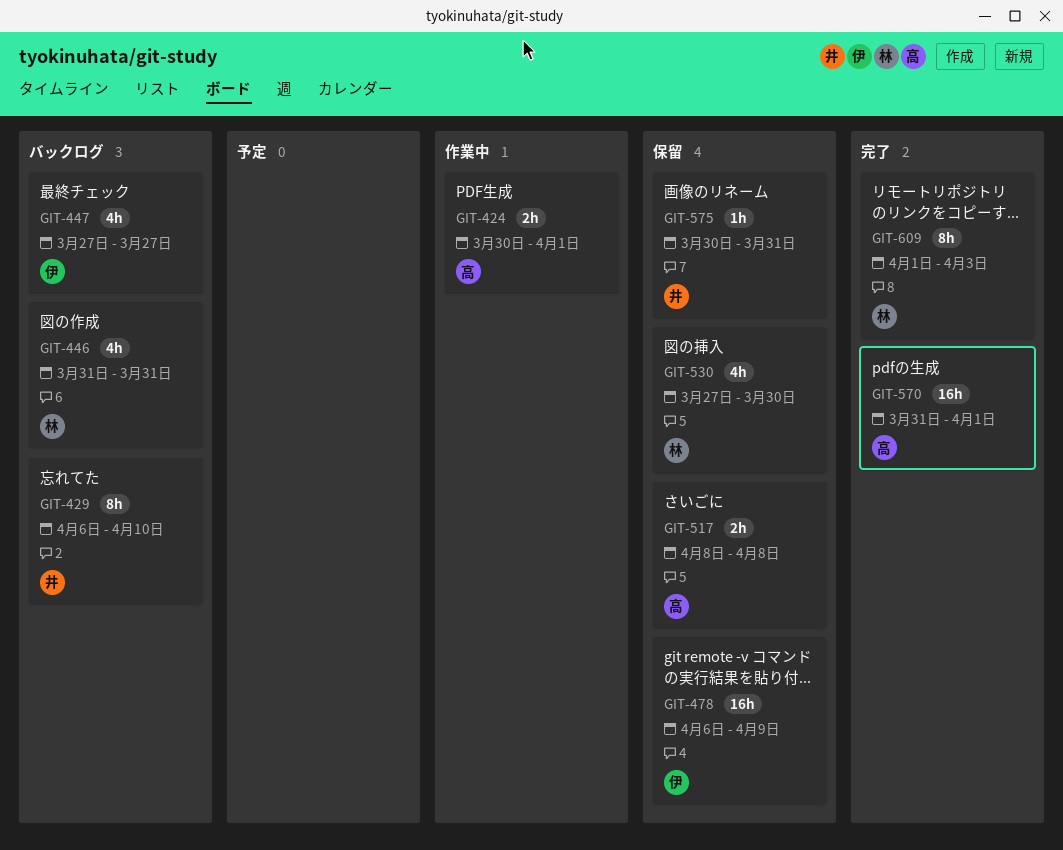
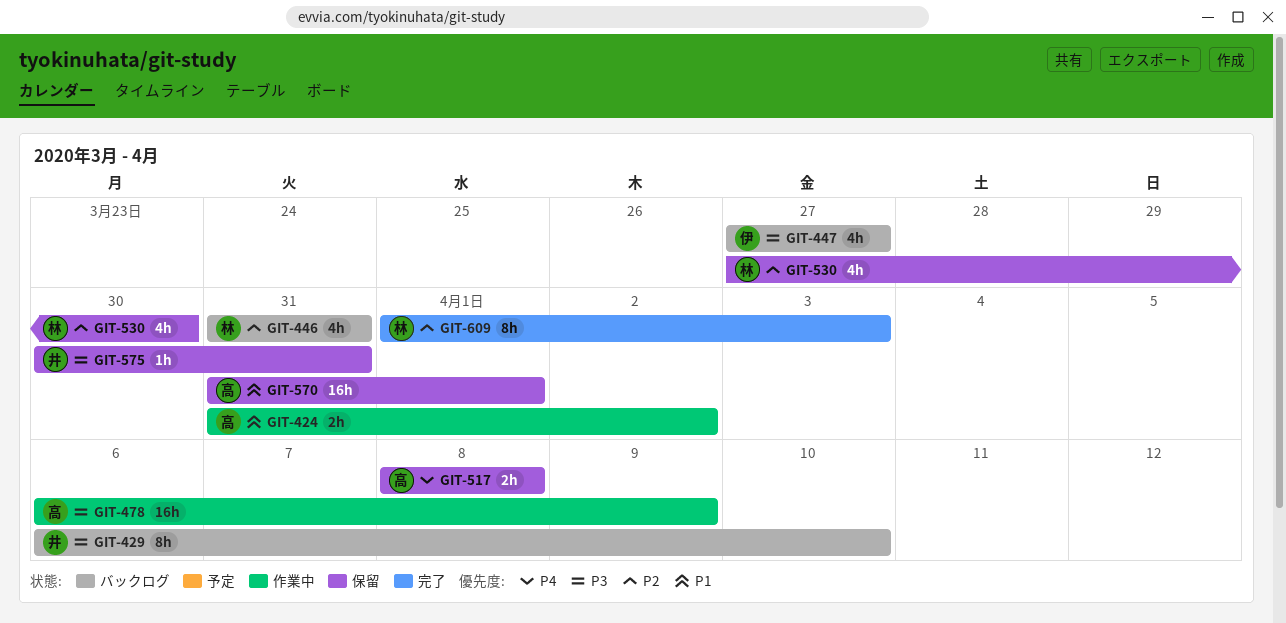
GIT-424, start: Mar 30 -> Mar 31
GIT-424, due: Apr 1 -> Apr 2
GIT-478, status: 保留 -> 作業中
GIT-478, owner: 伊 -> 高
GIT-570, status: 完了 -> 保留

